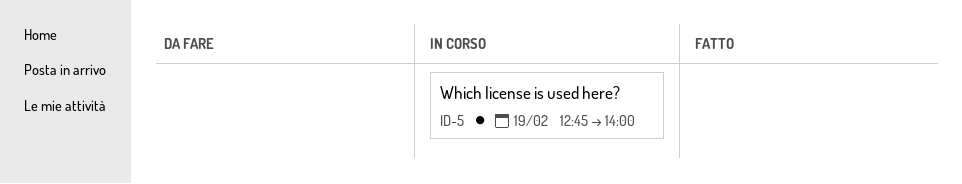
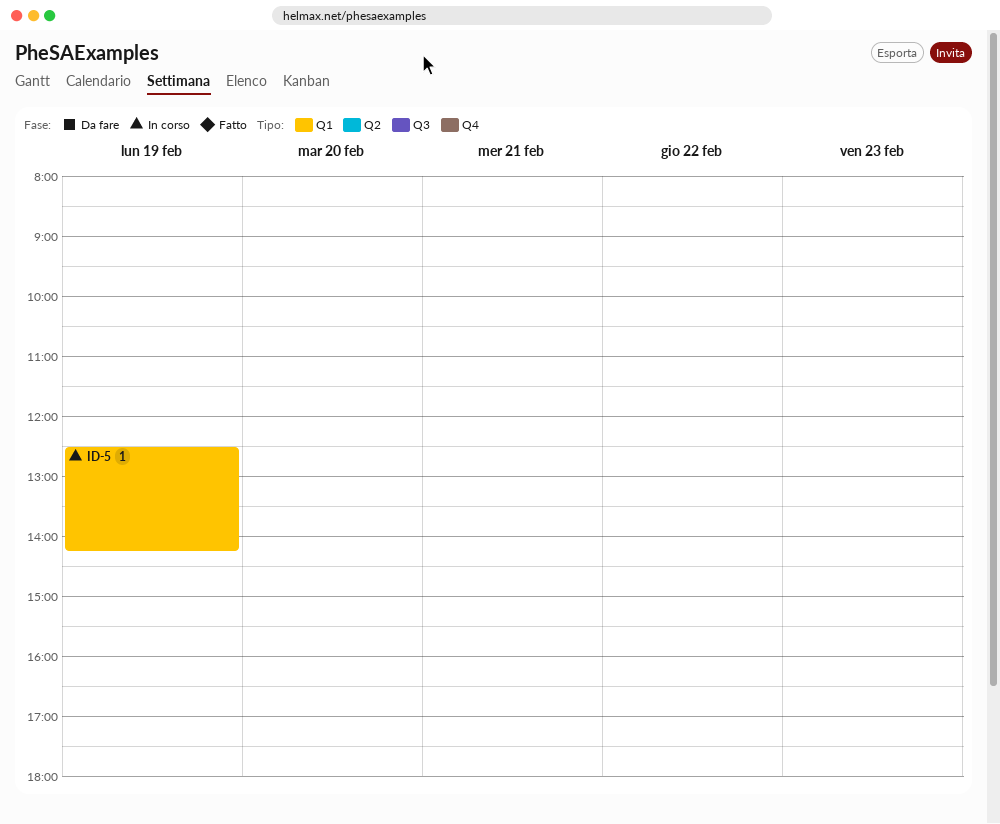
ID-5, begins: 12:45 -> 12:30
ID-5, ends: 14:00 -> 14:15

